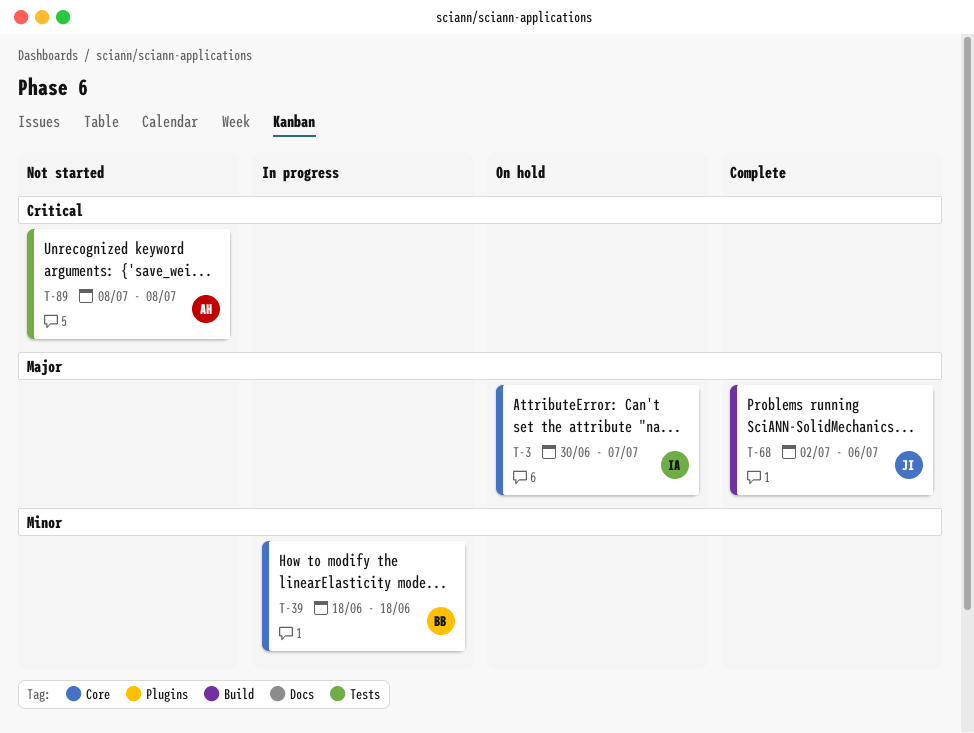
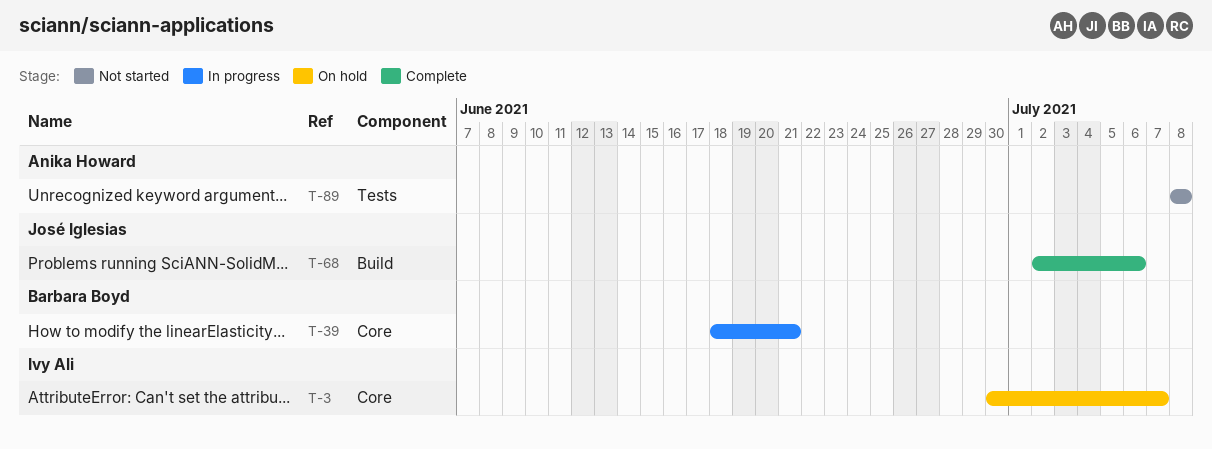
T-39, due: Jun 18 -> Jun 21

